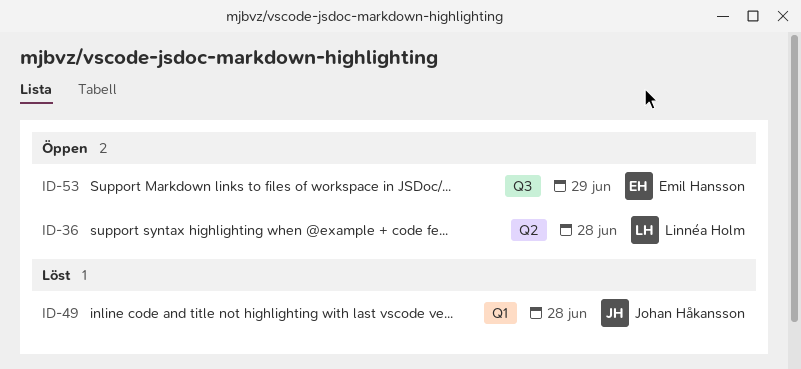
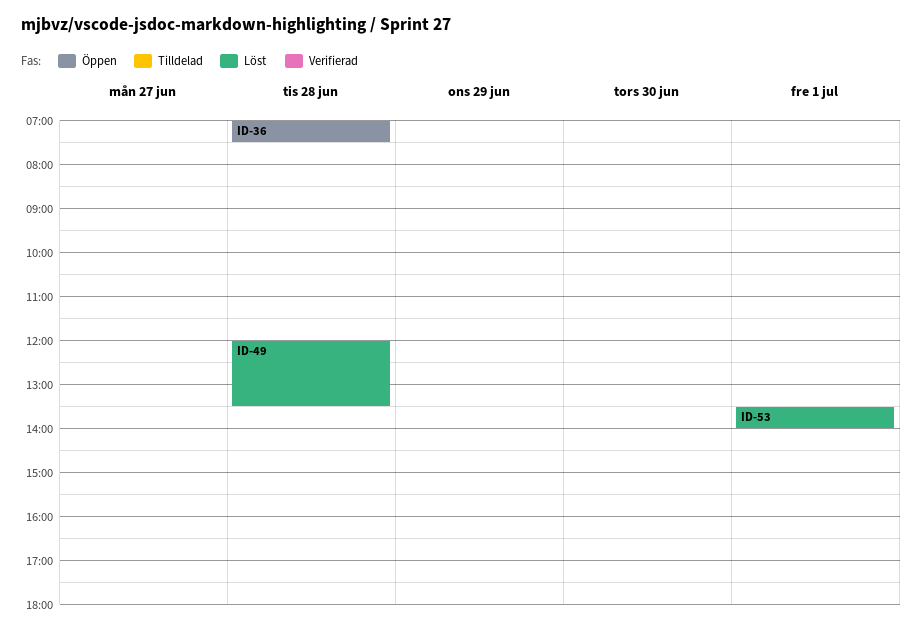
ID-53, status: Öppen -> Löst
ID-53, day: Jun 29 -> Jul 1

